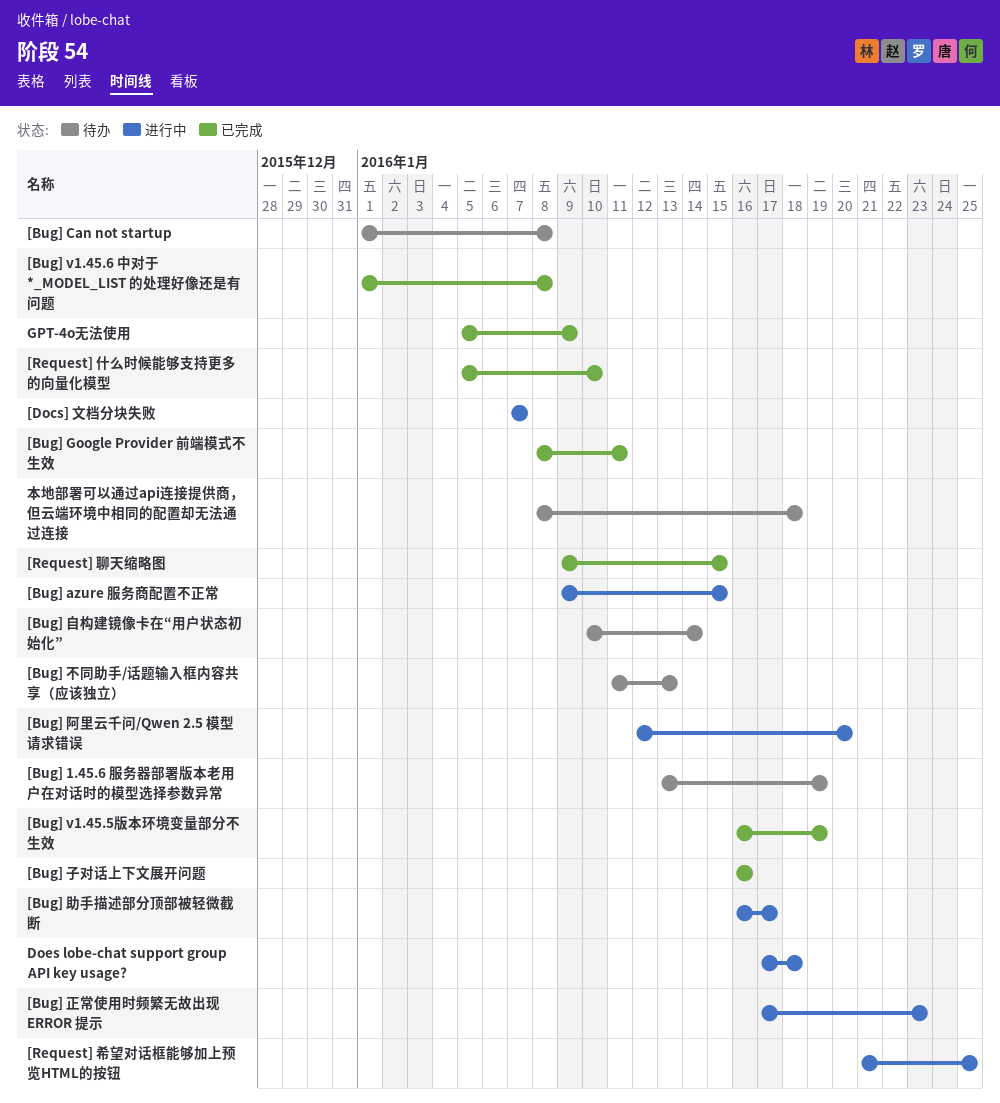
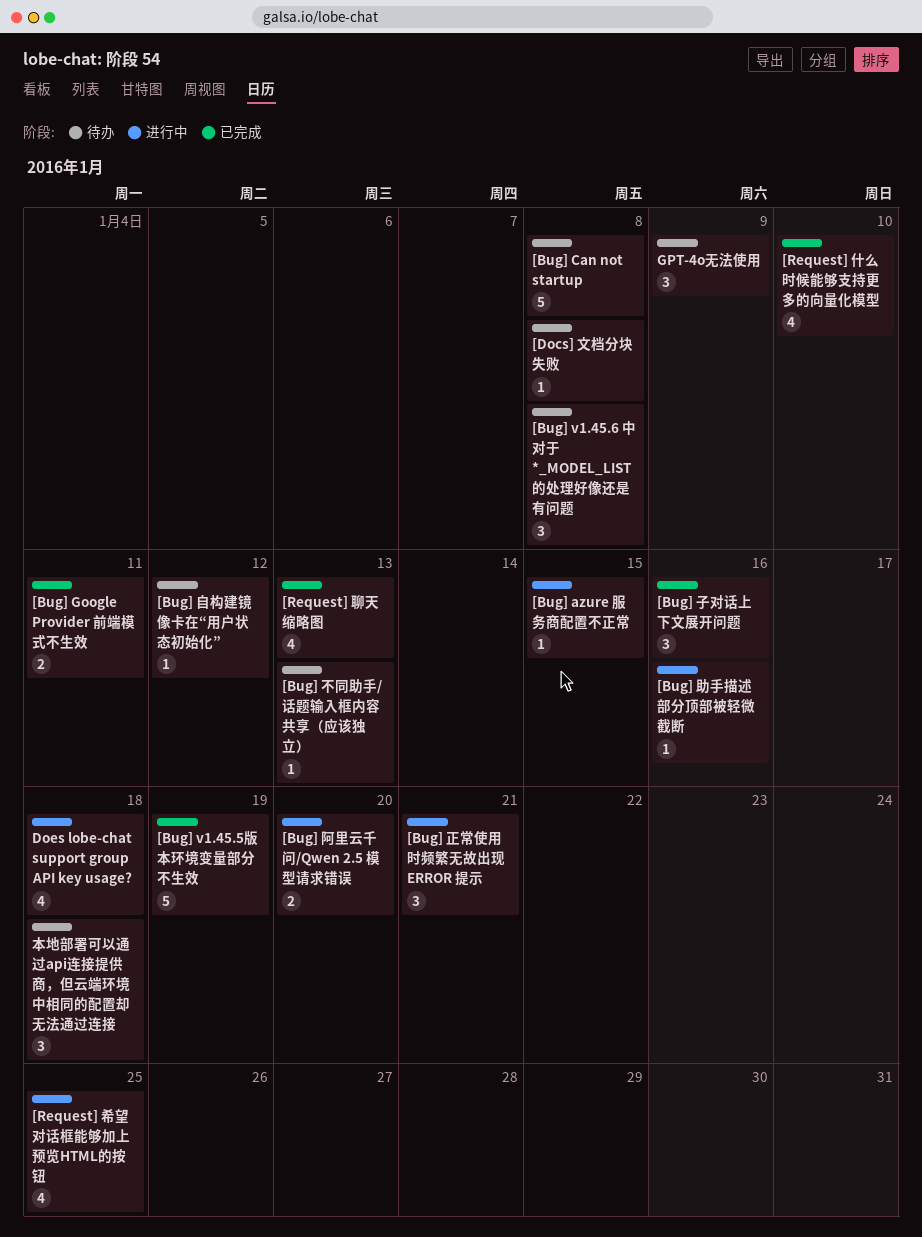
[Bug] 1.45.6 服务器部署版本老用户在对话时的模型选择参数异常: present -> none
[Bug] v1.45.6 中对于 *_MODEL_LIST 的处理好像还是有问题, status: 已完成 -> 待办
[Bug] 助手描述部分顶部被轻微截断, due: Jan 17 -> Jan 16
[Bug] 正常使用时频繁无故出现 ERROR 提示, due: Jan 23 -> Jan 21
[Bug] 自构建镜像卡在“用户状态初始化”, due: Jan 14 -> Jan 12
[Docs] 文档分块失败, status: 进行中 -> 待办
[Docs] 文档分块失败, due: Jan 7 -> Jan 8
[Request] 聊天缩略图, due: Jan 15 -> Jan 13
GPT-4o无法使用, status: 已完成 -> 待办

